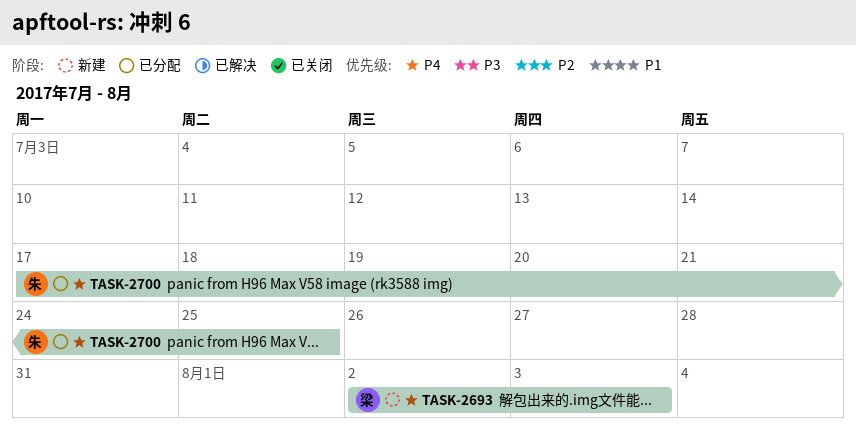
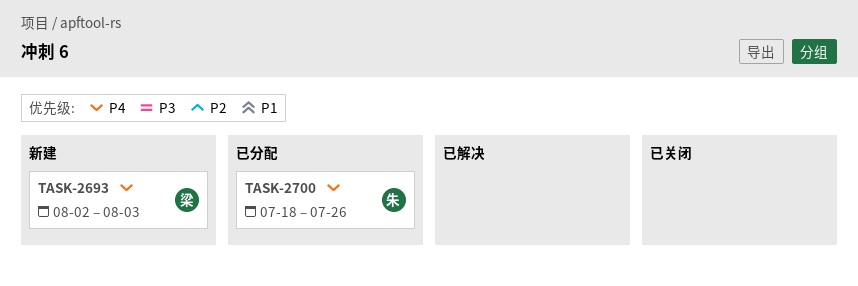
TASK-2700, start: Jul 17 -> Jul 18
TASK-2700, due: Jul 25 -> Jul 26

